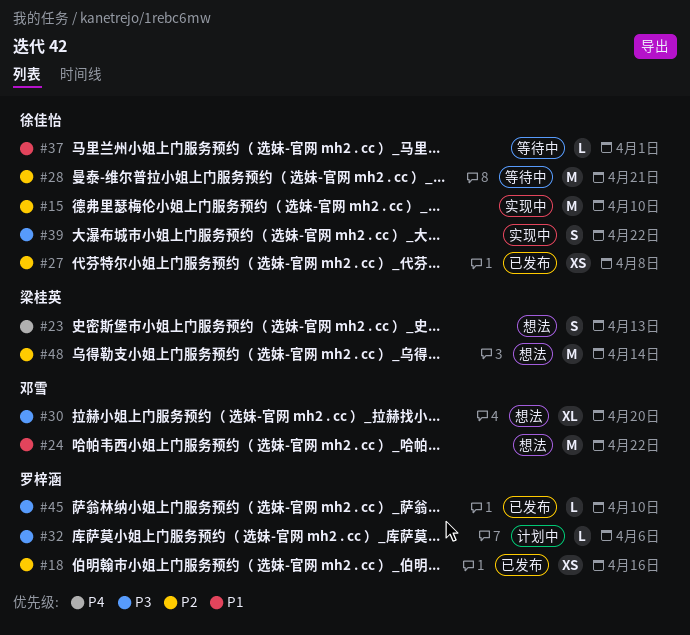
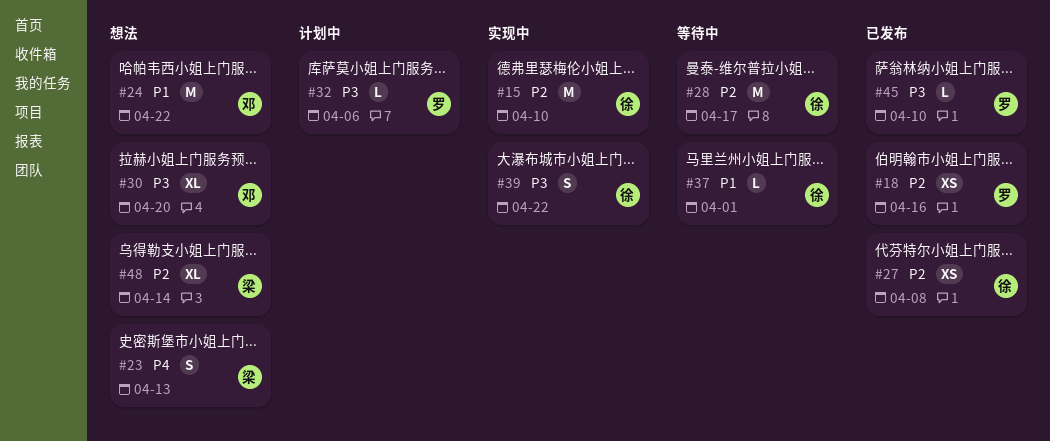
#28, due: Apr 21 -> Apr 17
#48, estimate: M -> XL

